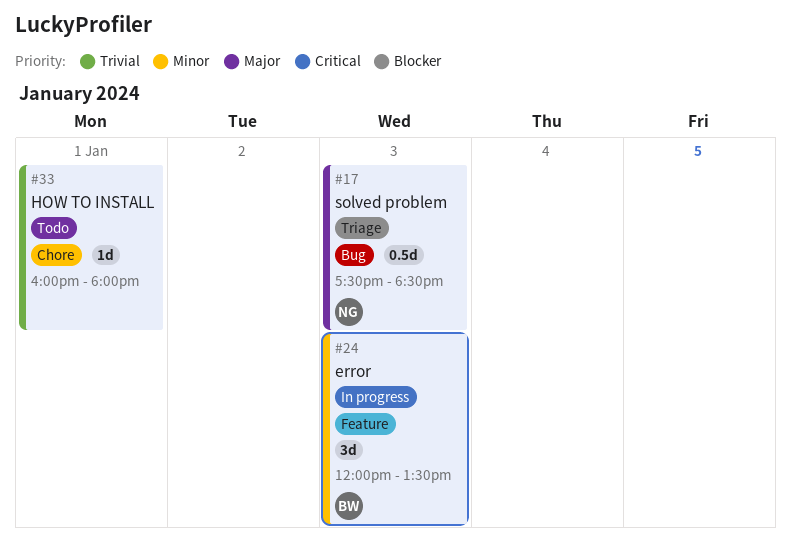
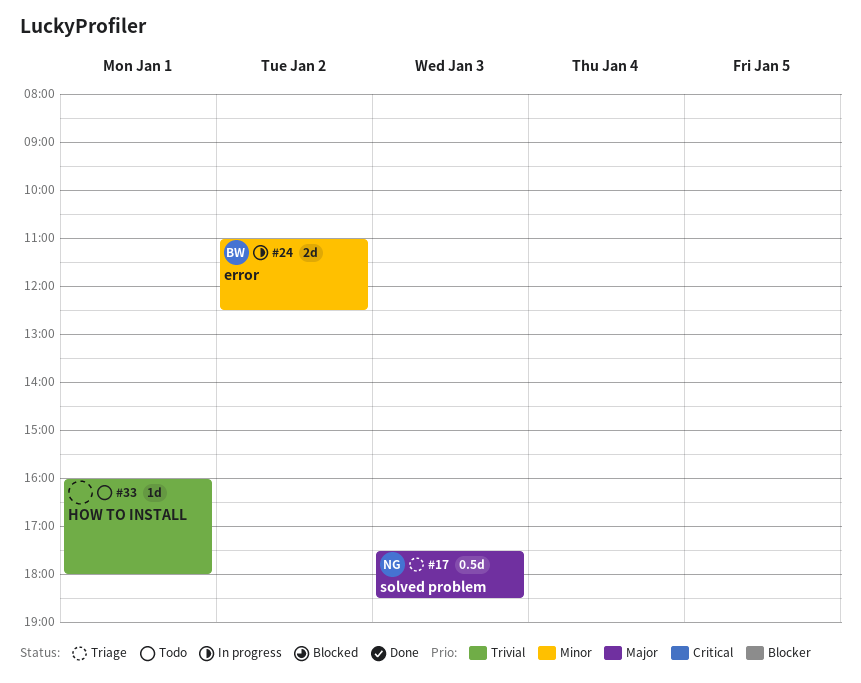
#24, estimate: 3d -> 2d
#24, day: Jan 3 -> Jan 2
#24, begins: 12:00 -> 11:00
#24, ends: 13:30 -> 12:30

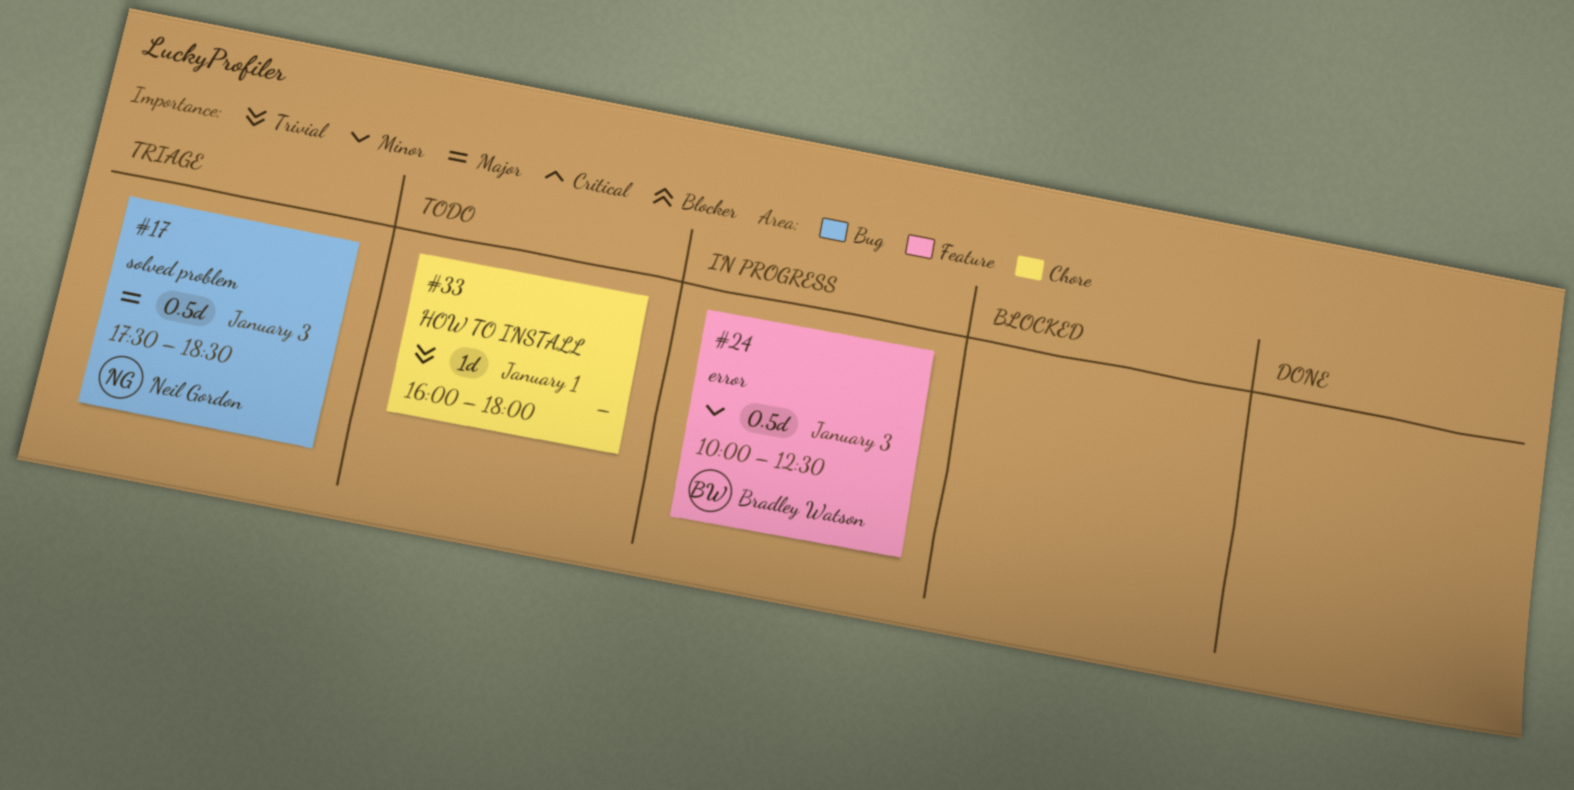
#24, estimate: 2d -> 0.5d
#24, day: Jan 2 -> Jan 3
#24, begins: 11:00 -> 10:00

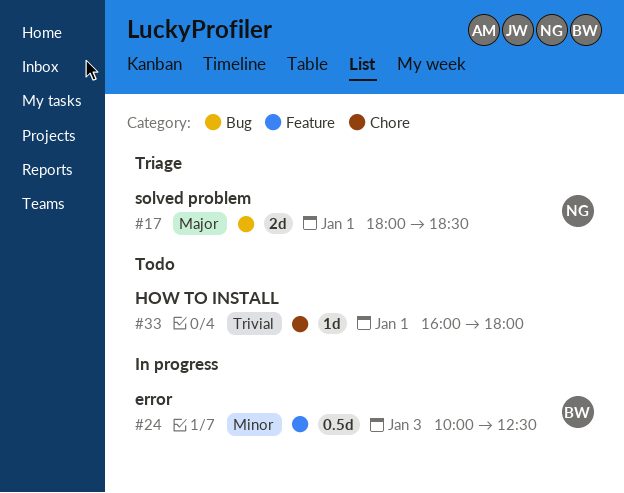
#17, estimate: 0.5d -> 2d
#17, day: Jan 3 -> Jan 1
#17, begins: 17:30 -> 18:00

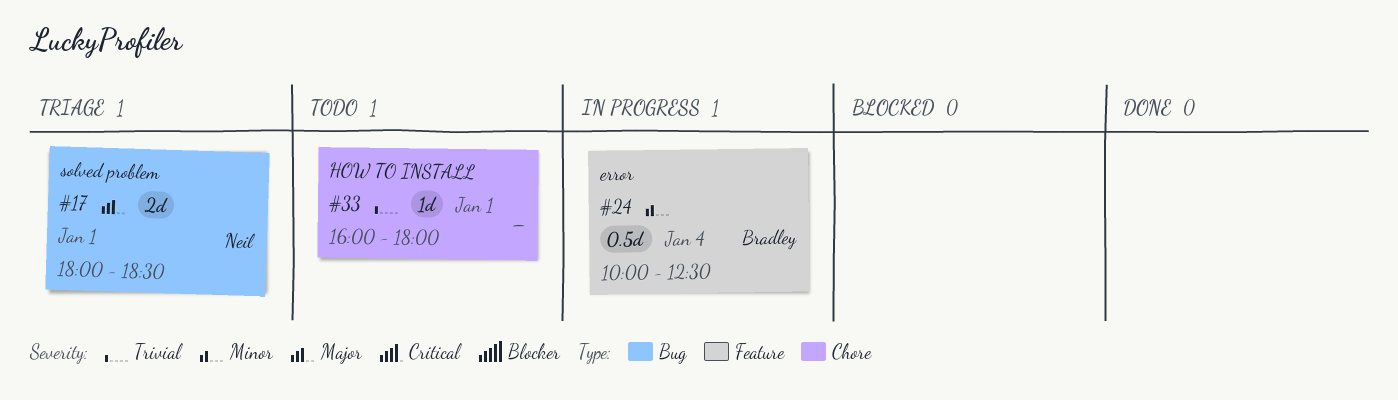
#24, day: Jan 3 -> Jan 4

